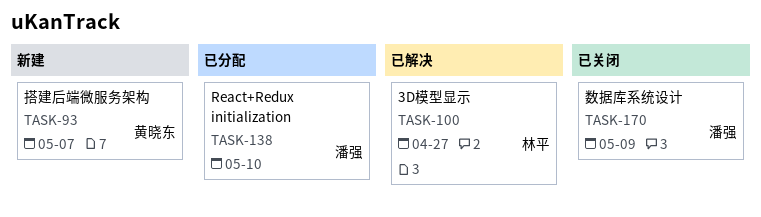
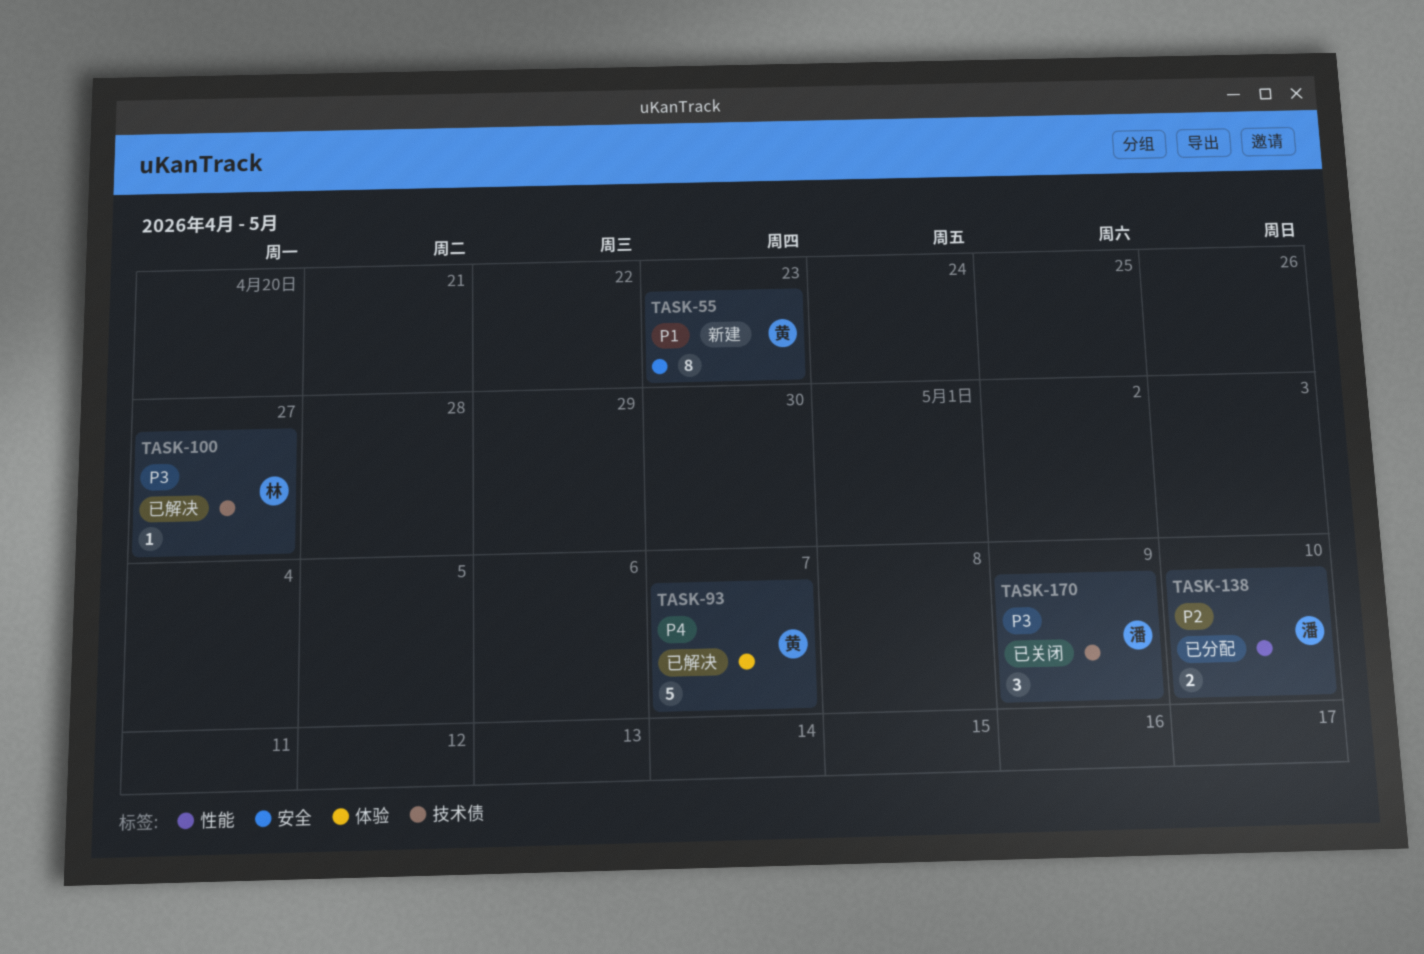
TASK-55: none -> present
TASK-93, status: 新建 -> 已解决

